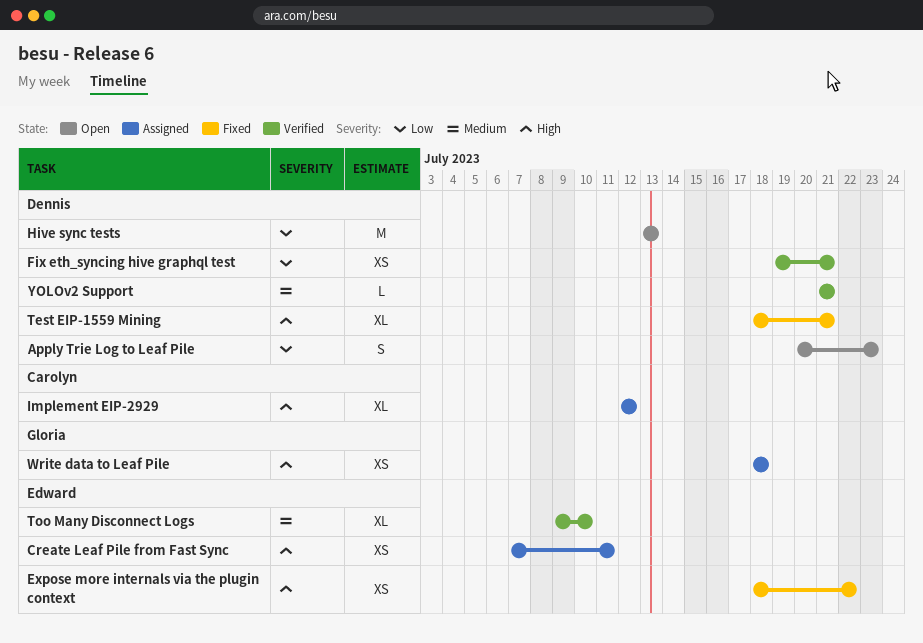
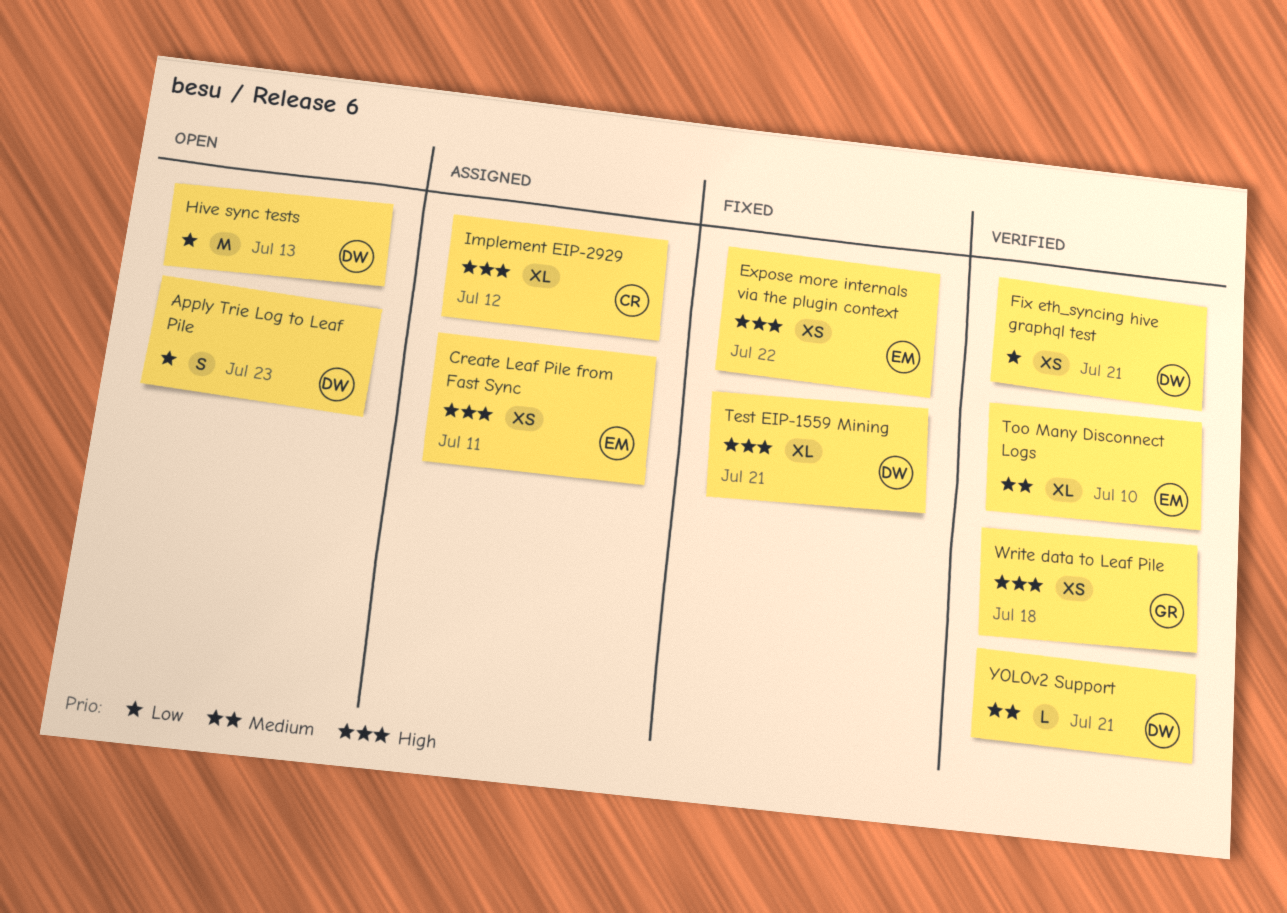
Write data to Leaf Pile, status: Assigned -> Verified

